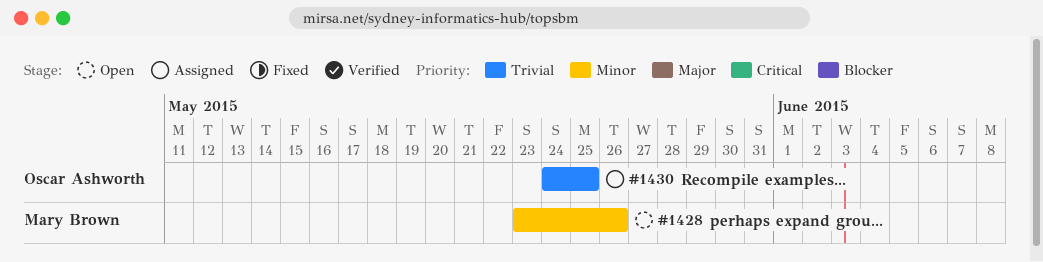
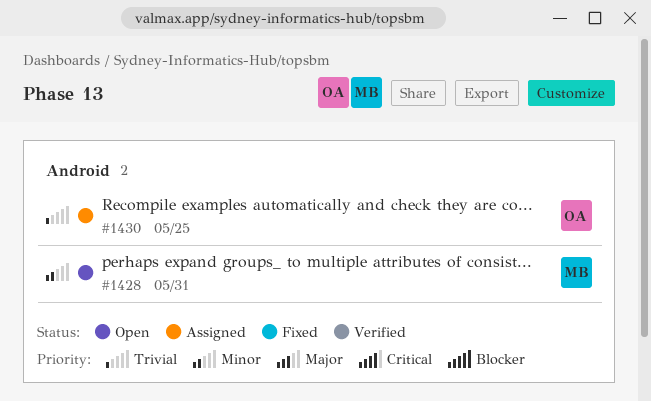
#1428, due: May 26 -> May 31

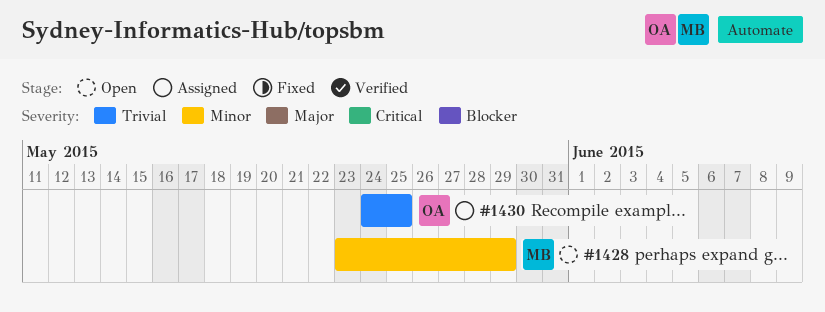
#1428, due: May 31 -> May 29

